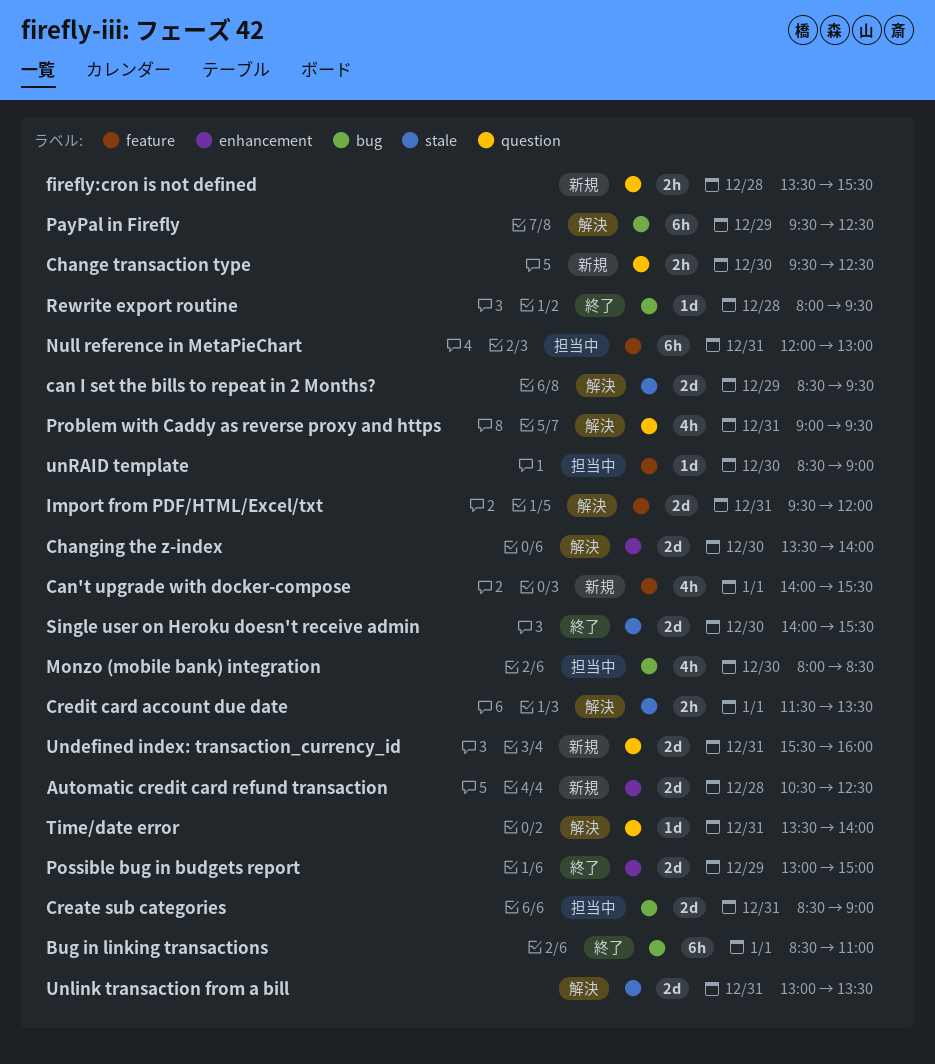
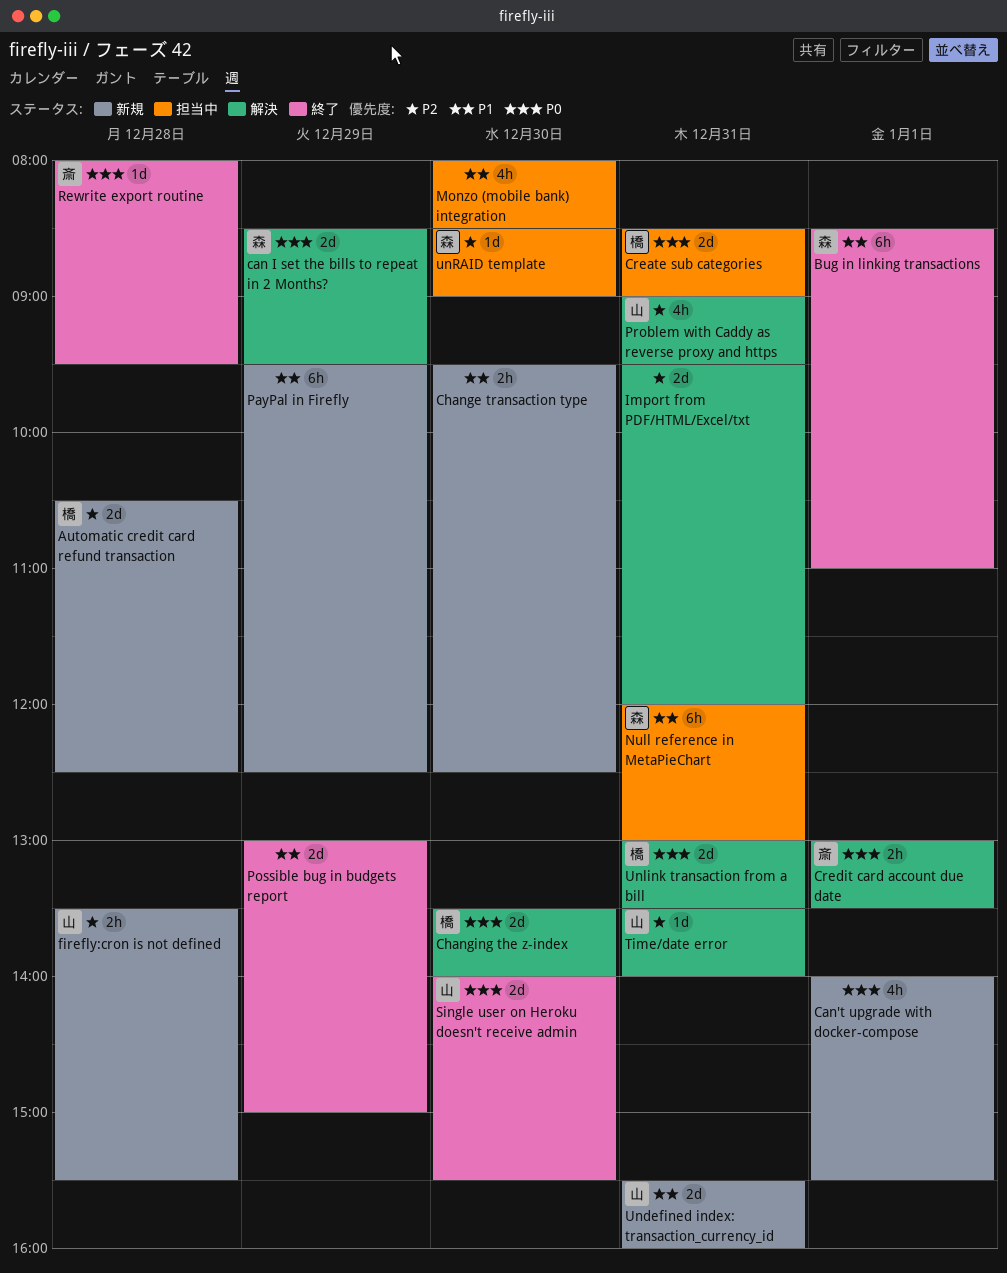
Credit card account due date, begins: 11:30 -> 13:00
PayPal in Firefly, status: 解決 -> 新規

